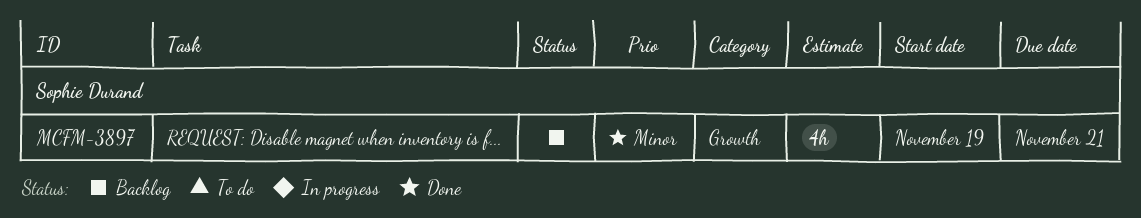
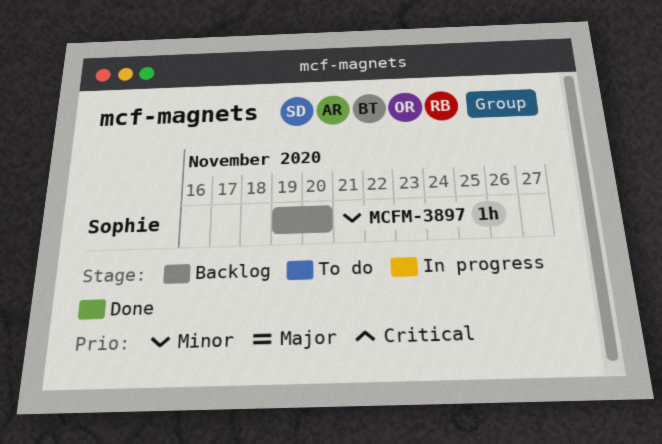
MCFM-3897, estimate: 4h -> 1h
MCFM-3897, due: Nov 21 -> Nov 20

